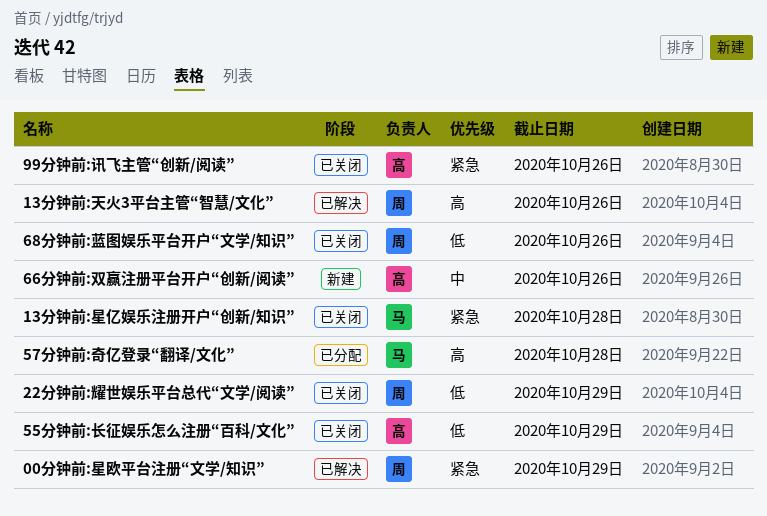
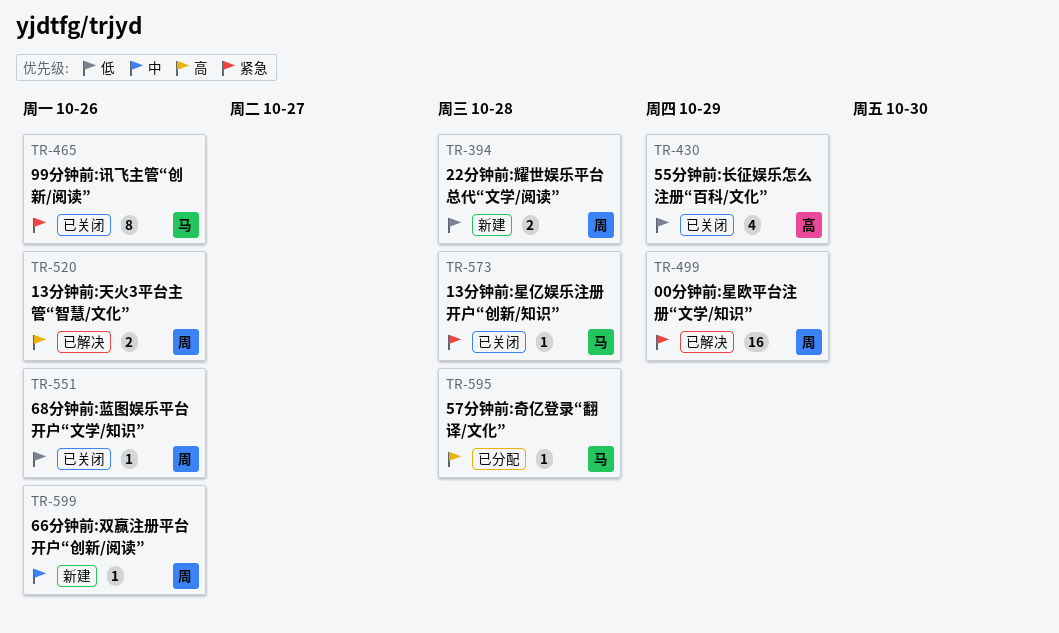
22分钟前:耀世娱乐平台总代“文学/阅读”, status: 已关闭 -> 新建
22分钟前:耀世娱乐平台总代“文学/阅读”, due: Oct 29 -> Oct 28
66分钟前:双赢注册平台开户“创新/阅读”, owner: 高 -> 周
99分钟前:讯飞主管“创新/阅读”, owner: 高 -> 马

